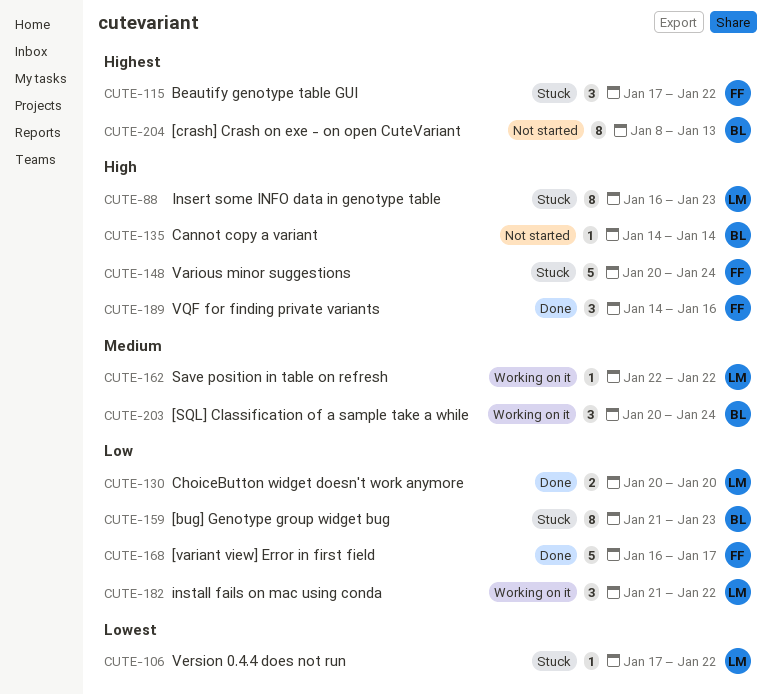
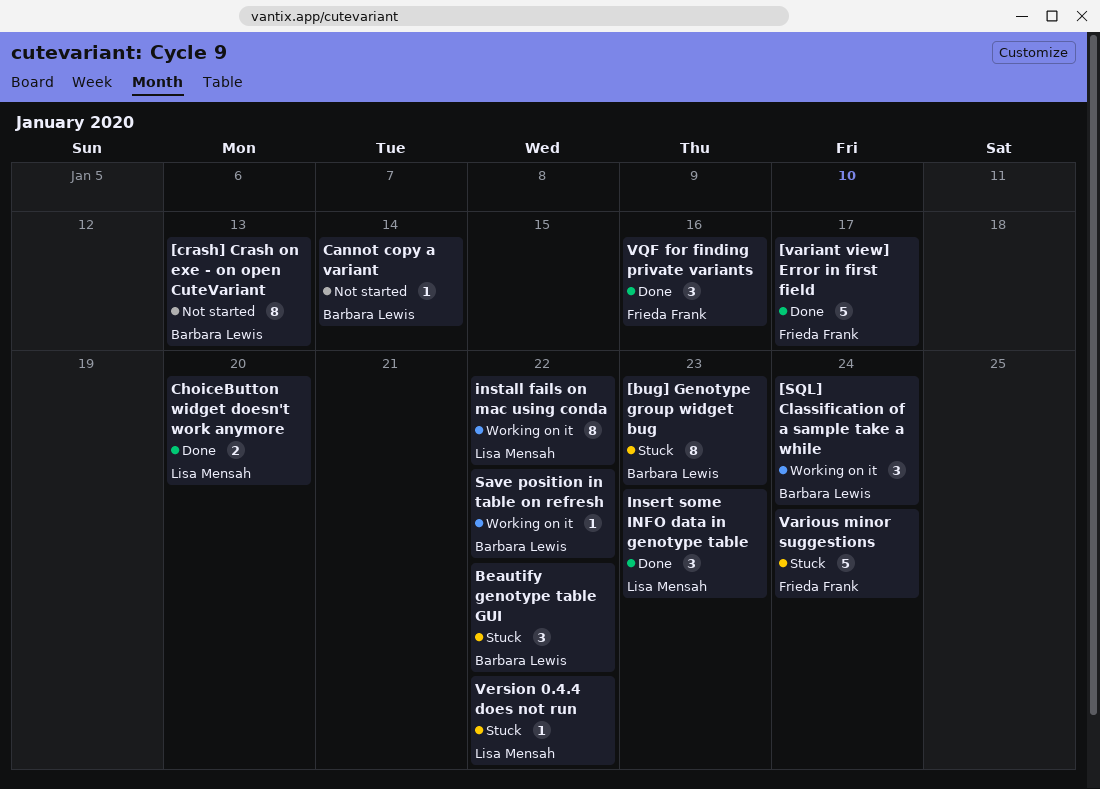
Beautify genotype table GUI, owner: Frieda Frank -> Barbara Lewis
Insert some INFO data in genotype table, status: Stuck -> Done
Insert some INFO data in genotype table, estimate: 8 -> 3
install fails on mac using conda, estimate: 3 -> 8
Save position in table on refresh, owner: Lisa Mensah -> Barbara Lewis

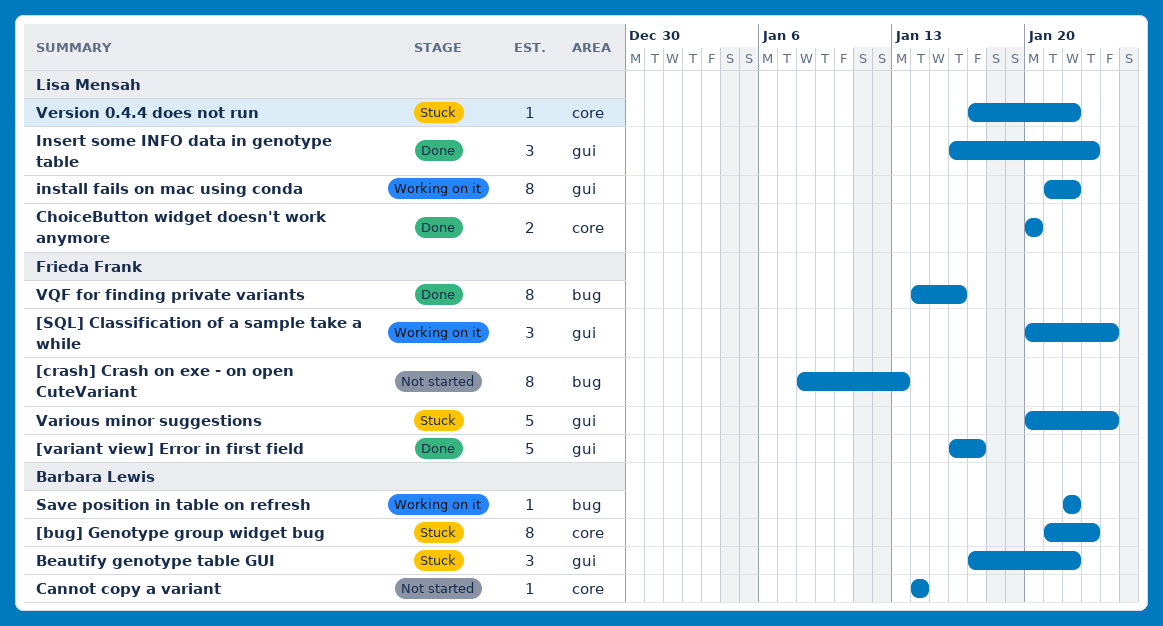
[crash] Crash on exe - on open CuteVariant, owner: Barbara Lewis -> Frieda Frank
[SQL] Classification of a sample take a while, owner: Barbara Lewis -> Frieda Frank
VQF for finding private variants, estimate: 3 -> 8

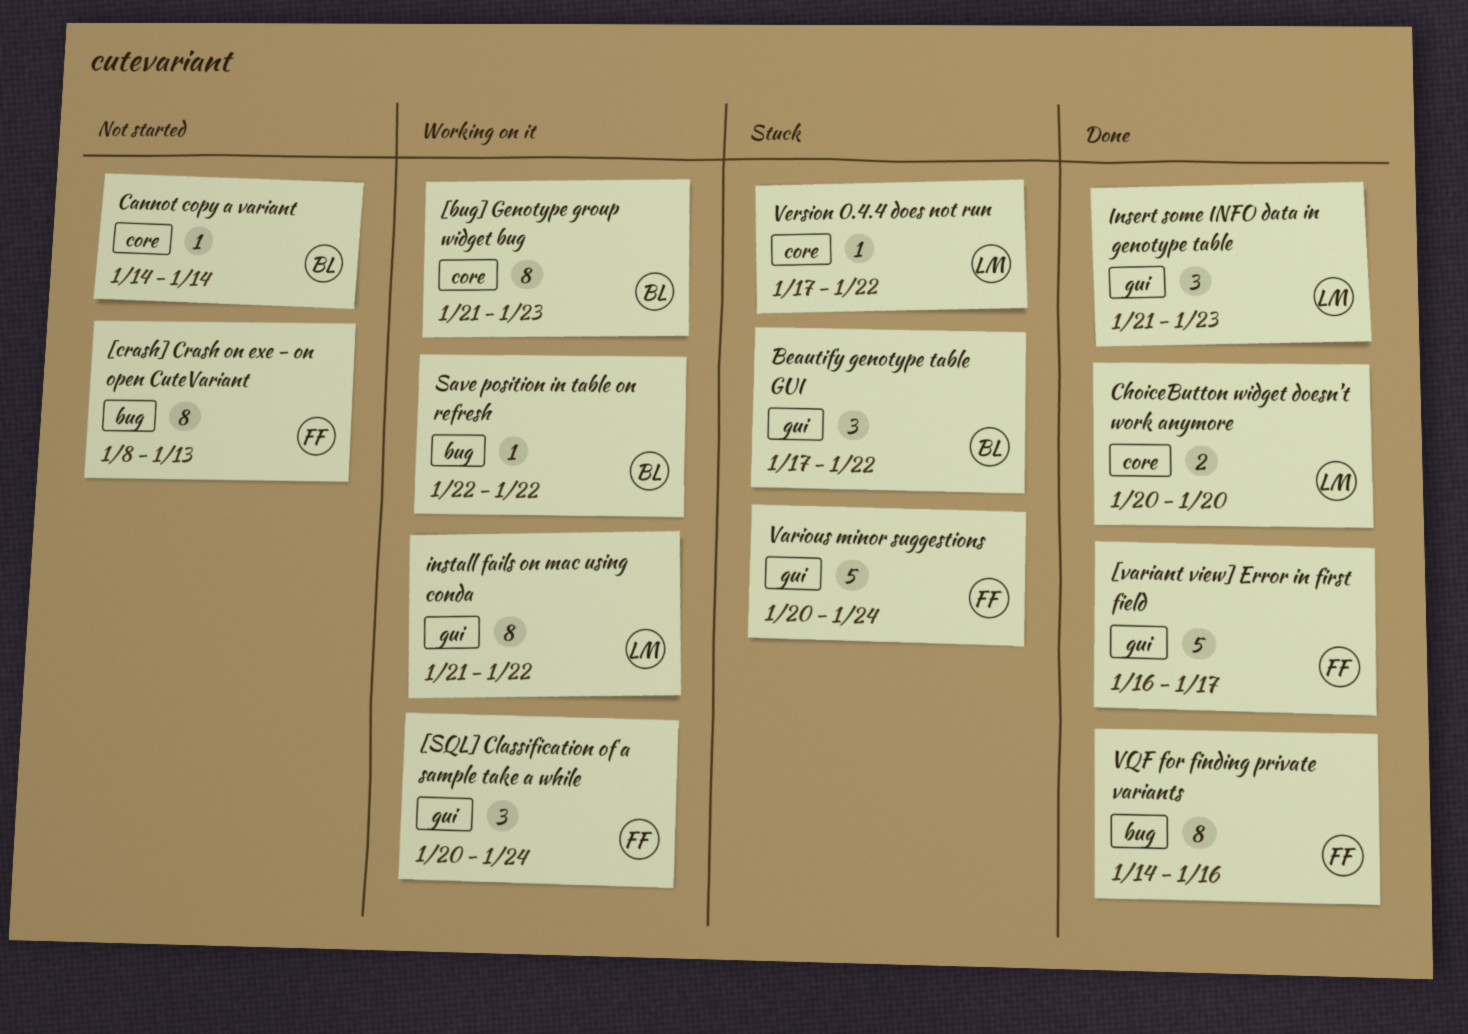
[bug] Genotype group widget bug, status: Stuck -> Working on it
Insert some INFO data in genotype table, start: Jan 16 -> Jan 21

